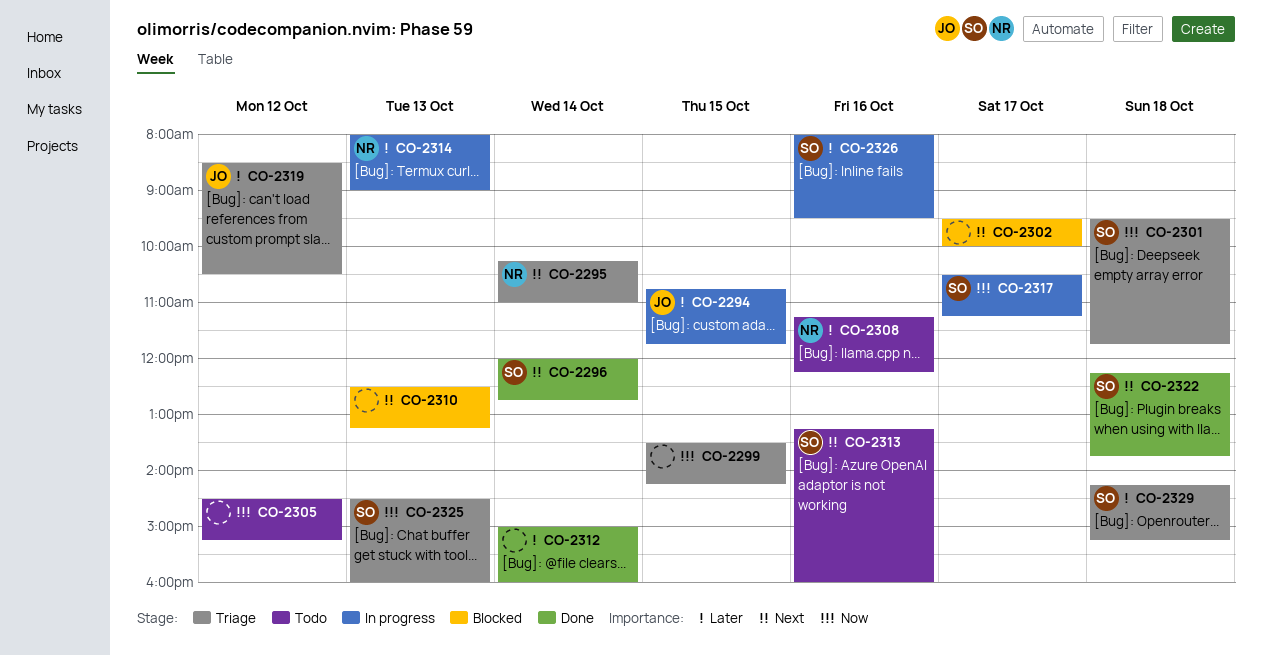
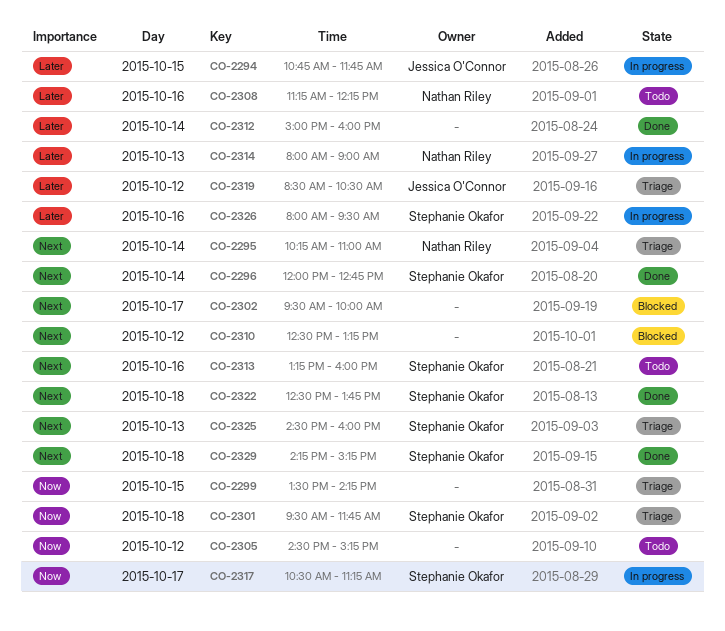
CO-2310, day: Oct 13 -> Oct 12
CO-2322, begins: 12:15 -> 12:30
CO-2325, priority: Now -> Next
CO-2329, status: Triage -> Done
CO-2329, priority: Later -> Next

